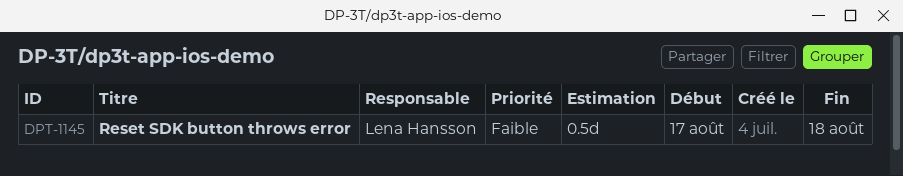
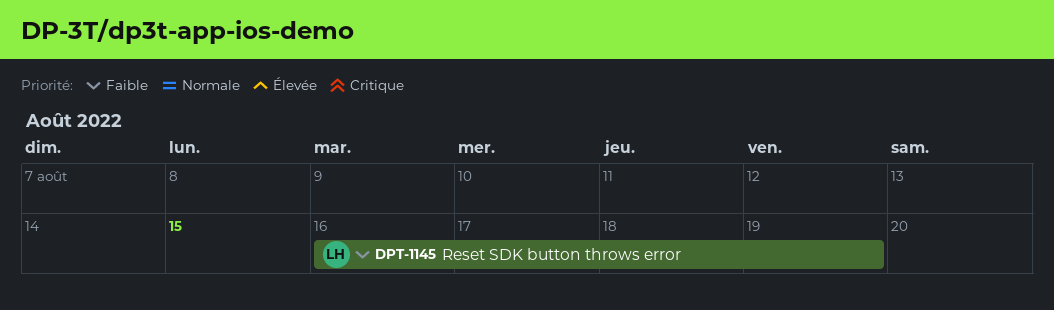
DPT-1145, start: Aug 17 -> Aug 16
DPT-1145, due: Aug 18 -> Aug 19

